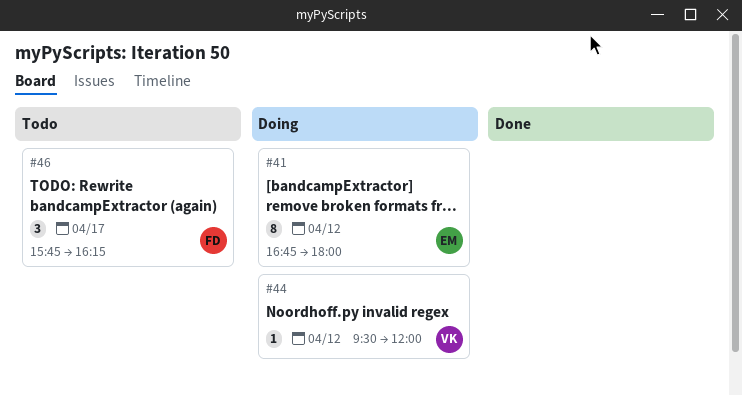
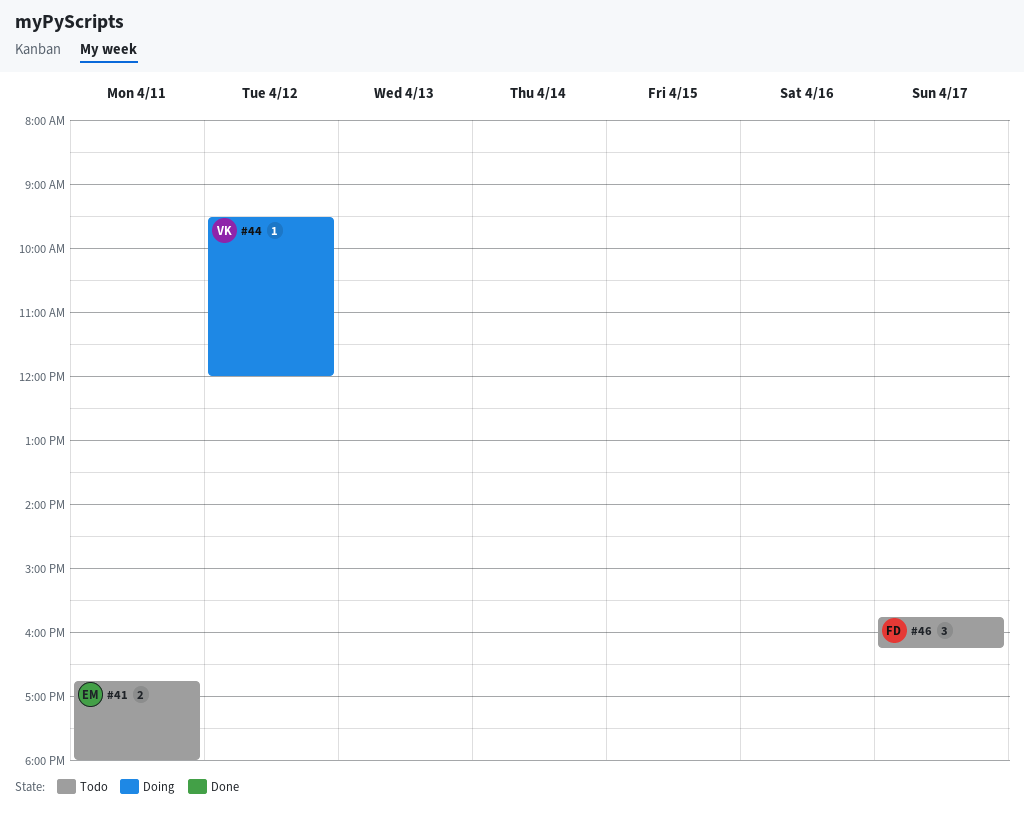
#41, status: Doing -> Todo
#41, estimate: 8 -> 2
#41, day: Apr 12 -> Apr 11

